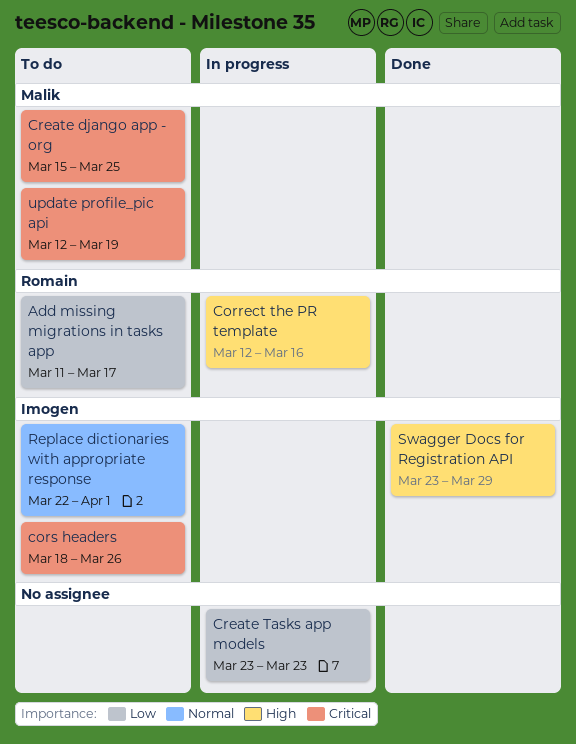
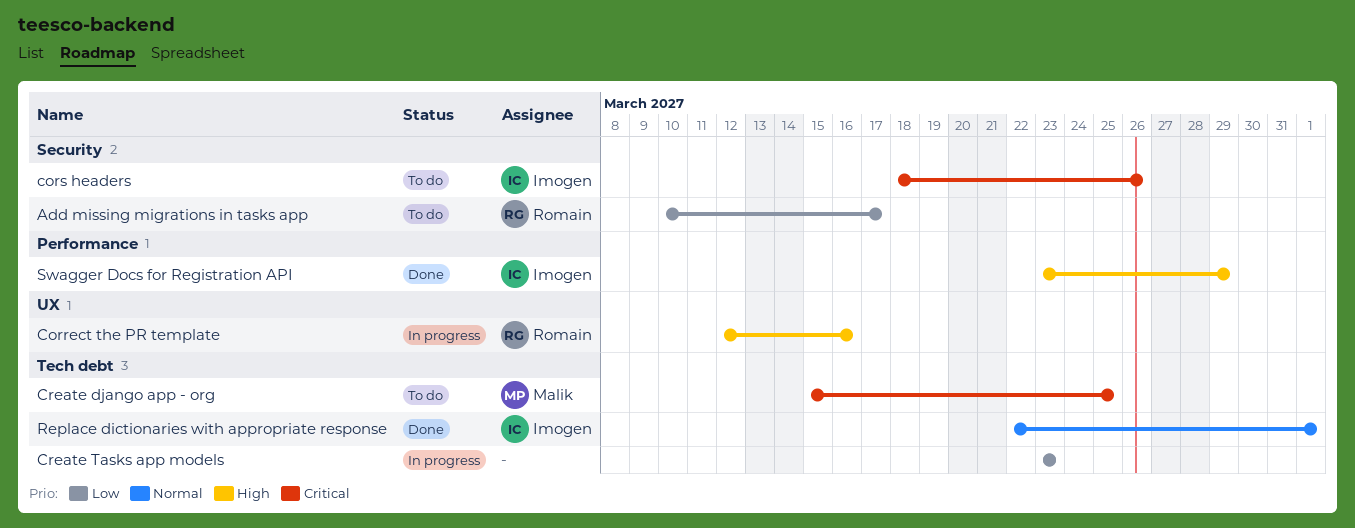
Add missing migrations in tasks app, start: Mar 11 -> Mar 10
Replace dictionaries with appropriate response, status: To do -> Done
update profile_pic api: present -> none

